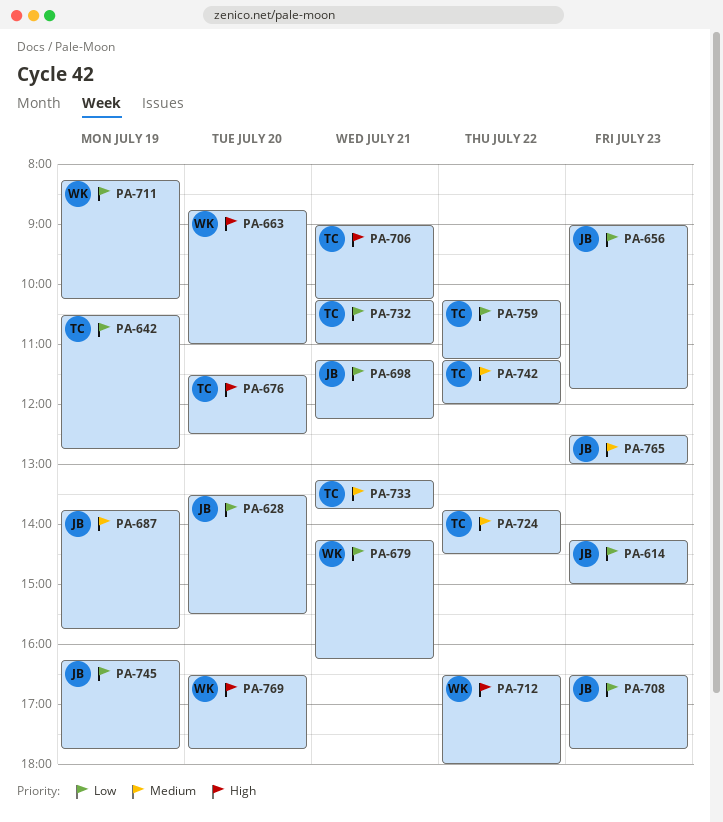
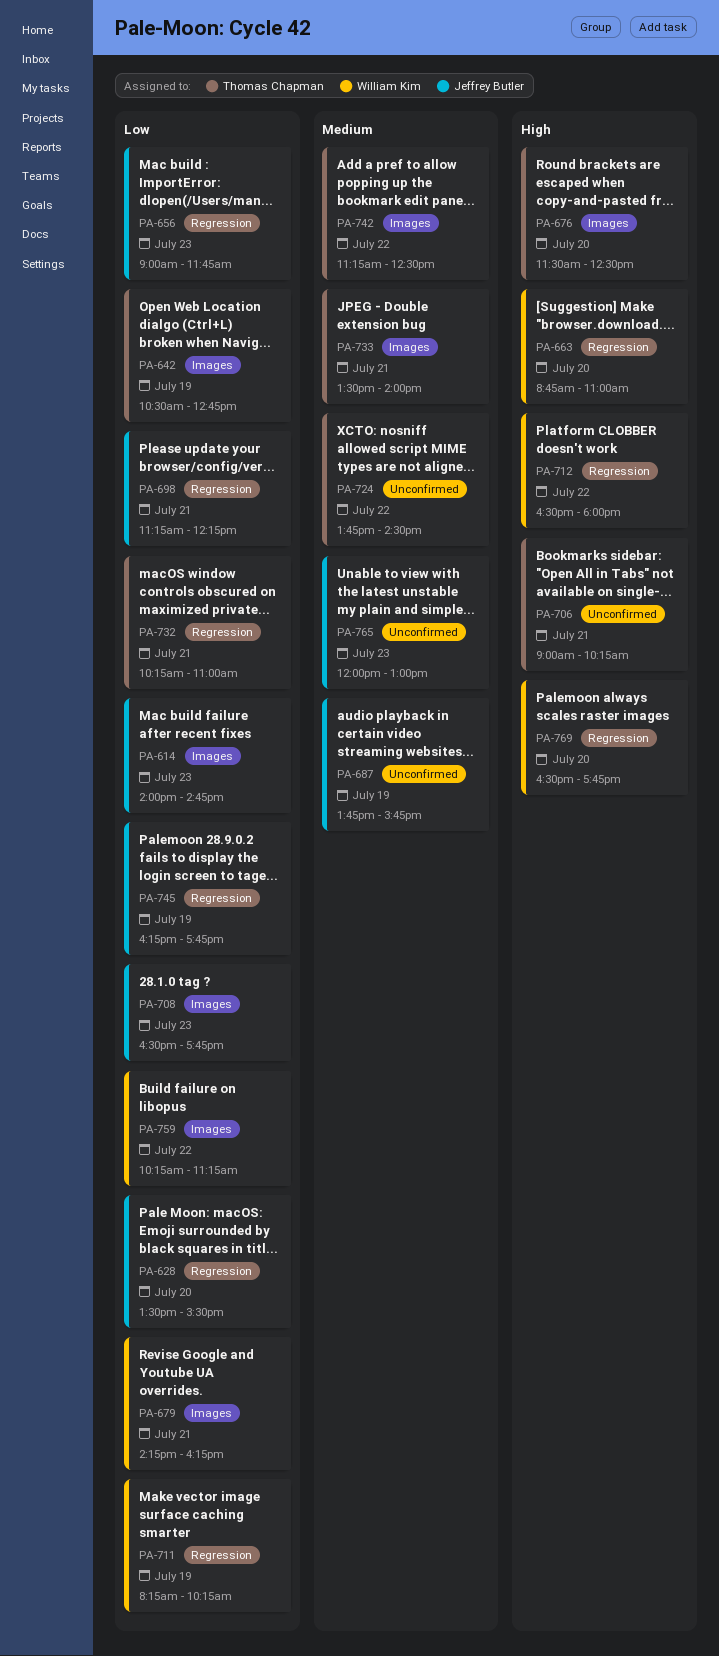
PA-614, begins: 14:15 -> 14:00
PA-614, ends: 15:00 -> 14:45
PA-733, begins: 13:15 -> 13:30
PA-733, ends: 13:45 -> 14:00
PA-742, ends: 12:00 -> 12:30
PA-759, owner: Thomas Chapman -> William Kim
PA-765, begins: 12:30 -> 12:00

